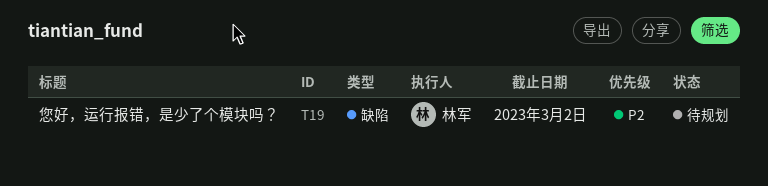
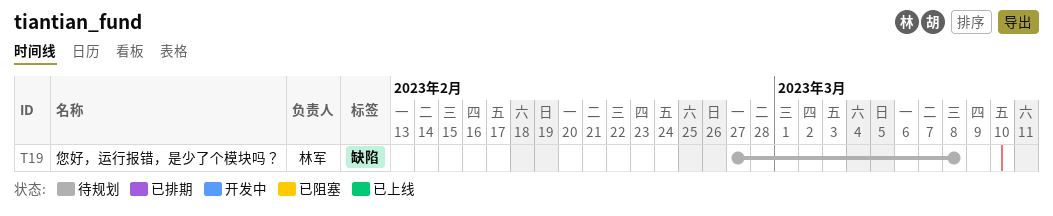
T19, due: Mar 2 -> Mar 8

